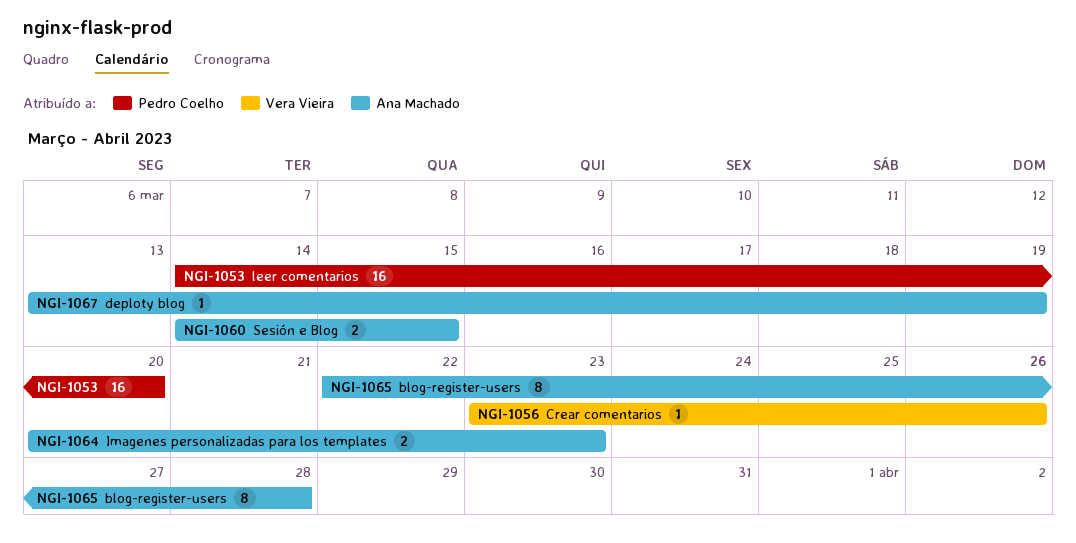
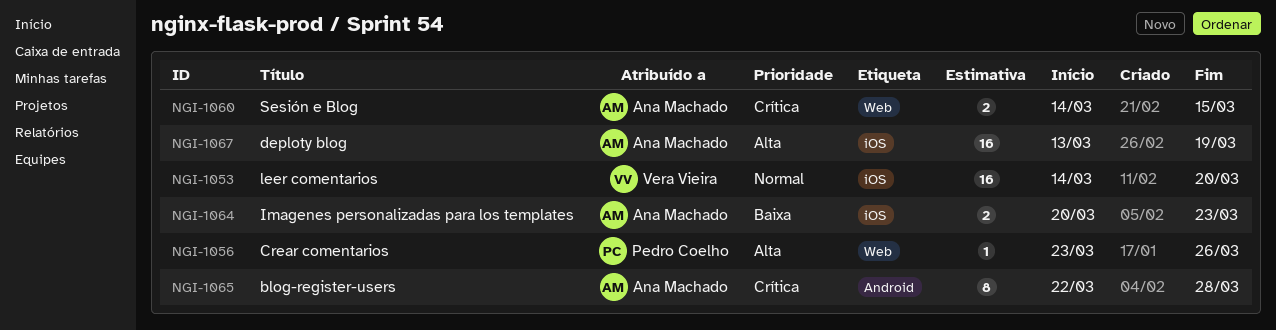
NGI-1053, owner: Pedro Coelho -> Vera Vieira
NGI-1056, owner: Vera Vieira -> Pedro Coelho
NGI-1067, estimate: 1 -> 16

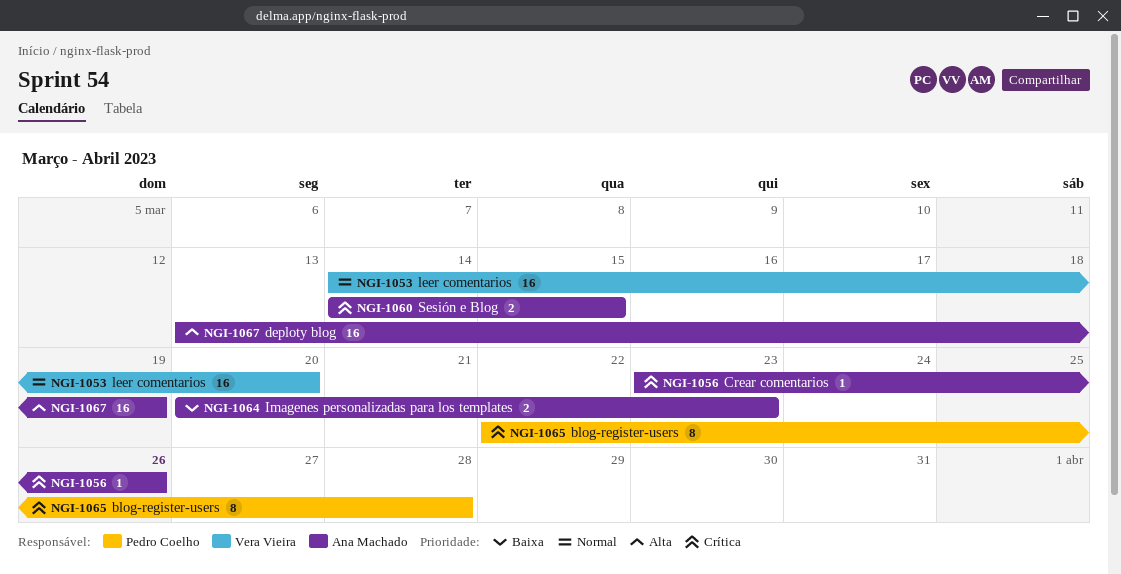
NGI-1056, owner: Pedro Coelho -> Ana Machado
NGI-1056, priority: Alta -> Crítica
NGI-1065, owner: Ana Machado -> Pedro Coelho

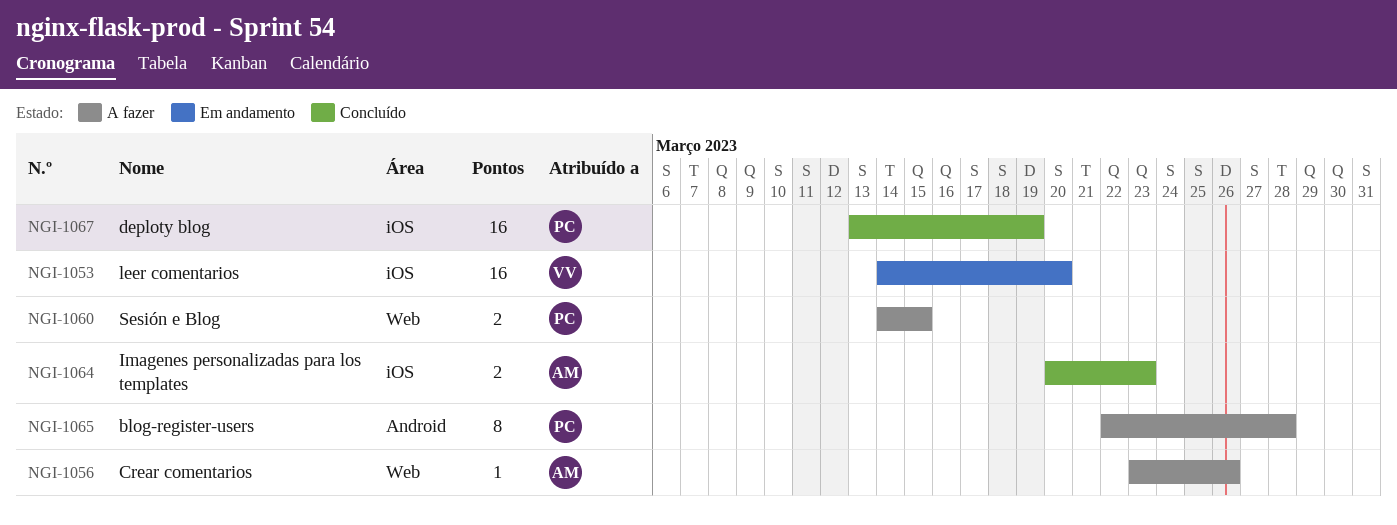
NGI-1060, owner: Ana Machado -> Pedro Coelho
NGI-1067, owner: Ana Machado -> Pedro Coelho

